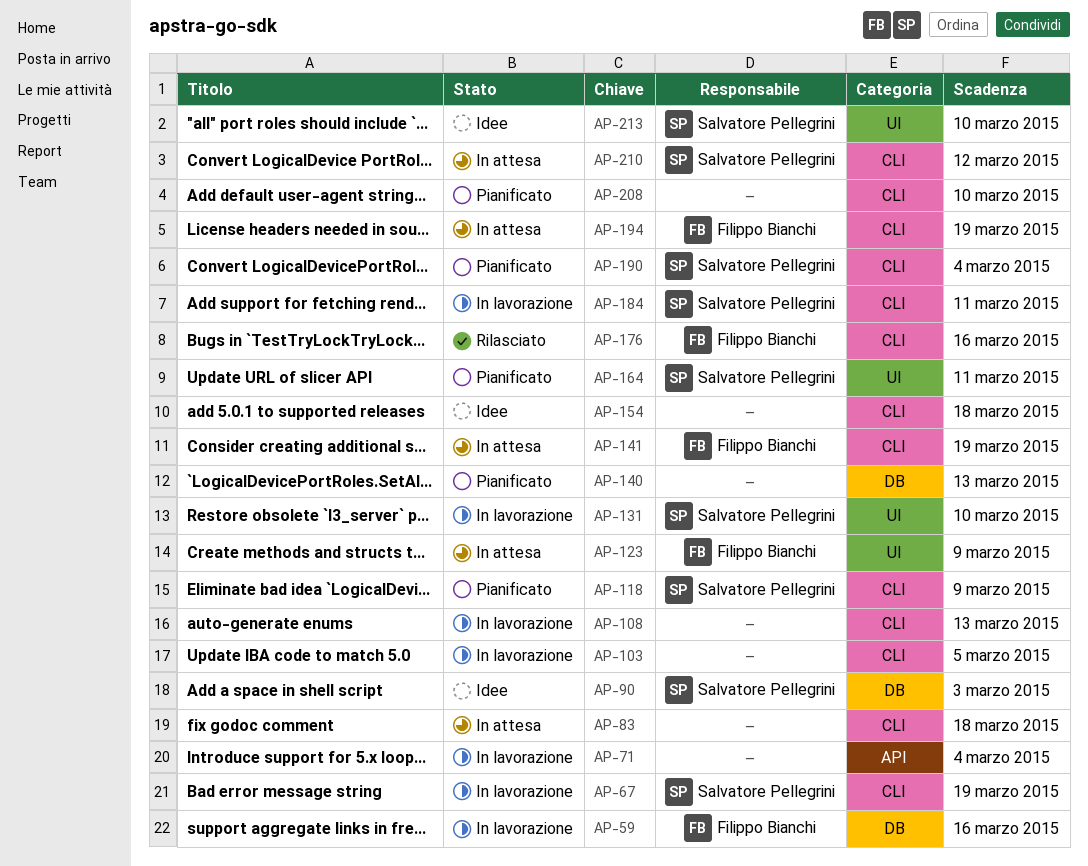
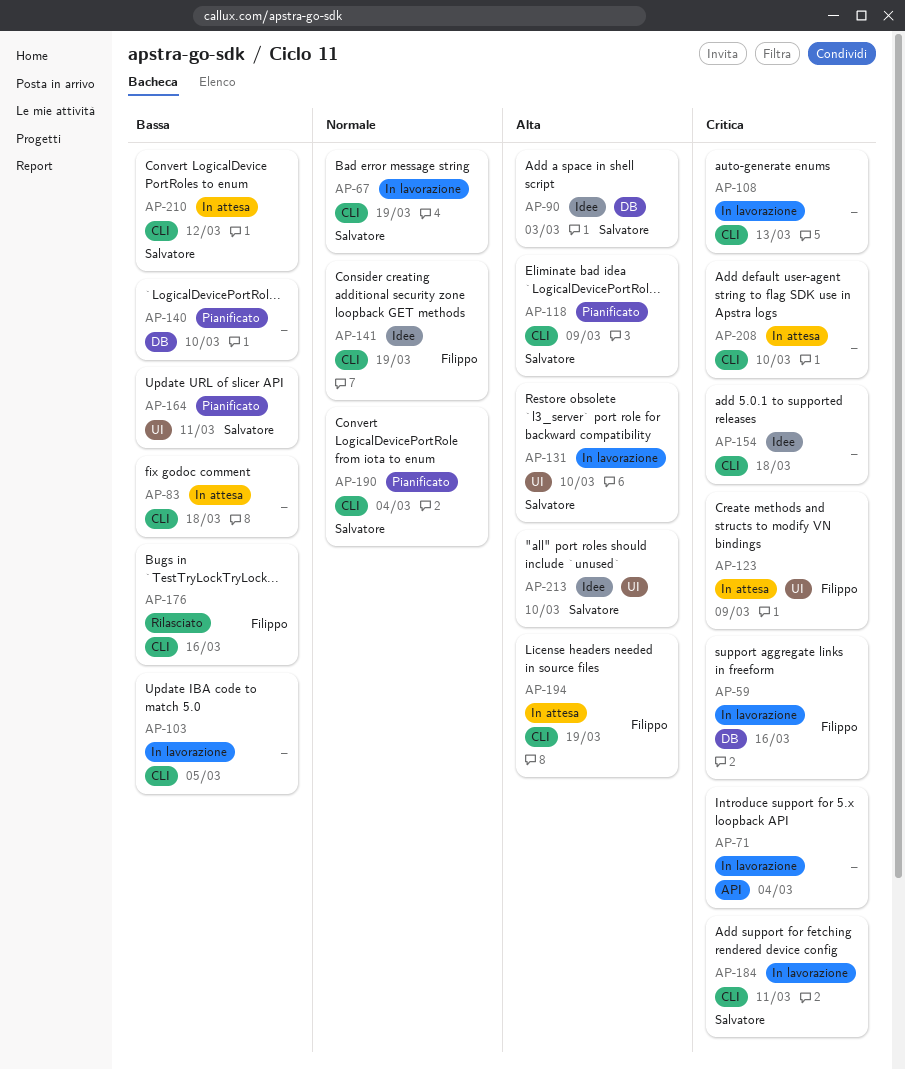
AP-140, due: Mar 13 -> Mar 10
AP-141, status: In attesa -> Idee
AP-208, status: Pianificato -> In attesa

